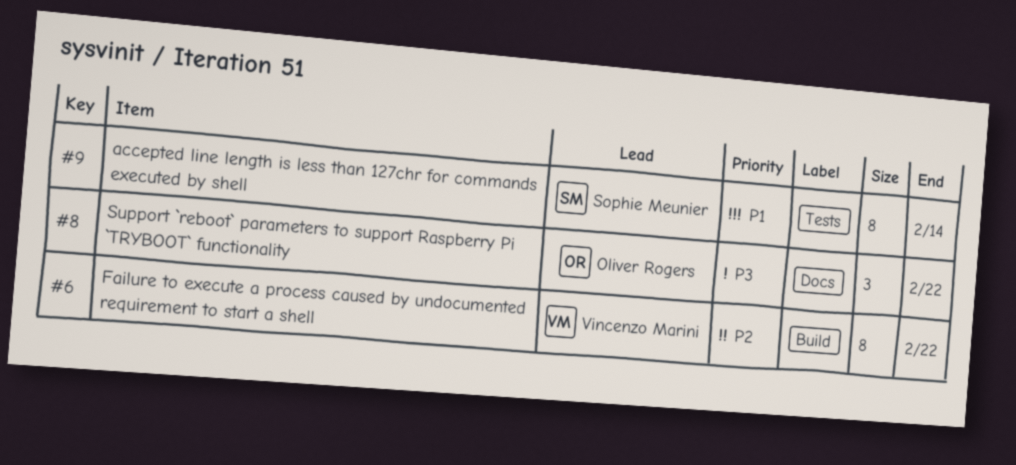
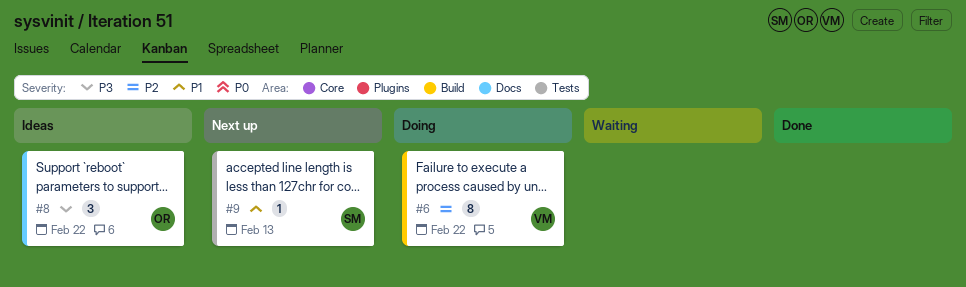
#9, estimate: 8 -> 1
#9, due: Feb 14 -> Feb 13

